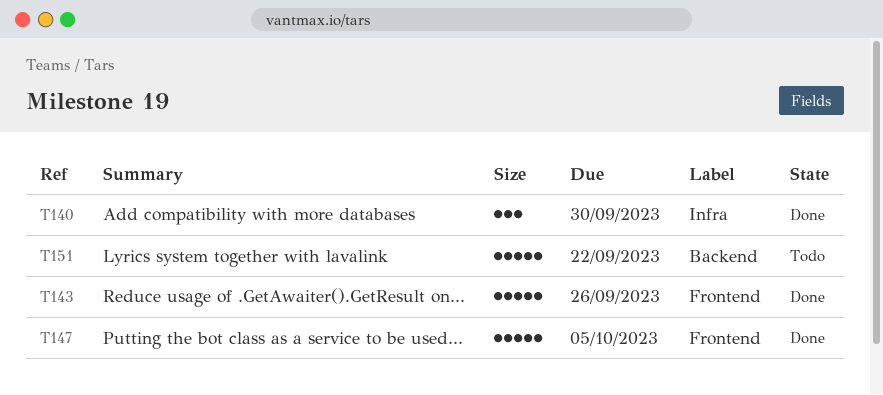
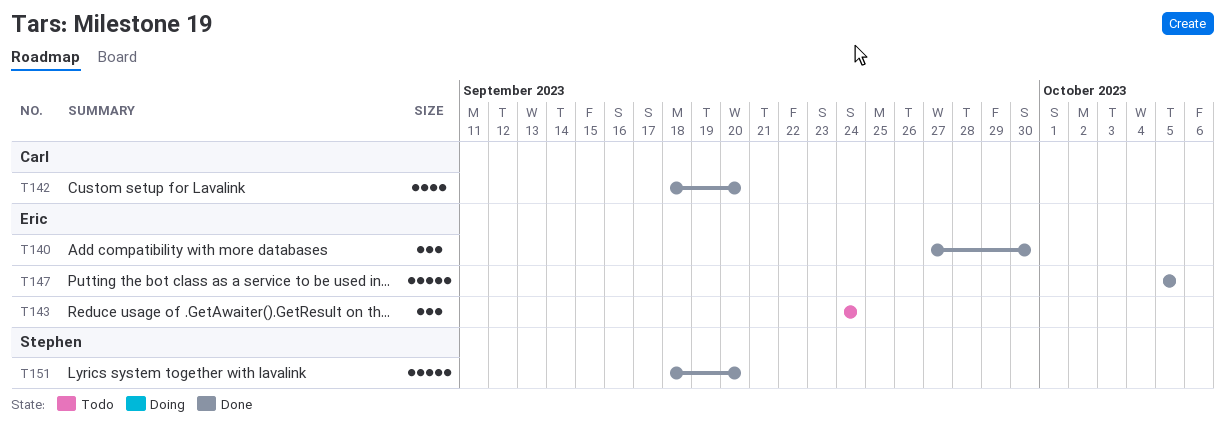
T142: none -> present
T143, status: Done -> Todo
T143, estimate: 5 -> 3
T143, due: Sep 26 -> Sep 24
T151, status: Todo -> Done
T151, due: Sep 22 -> Sep 20

